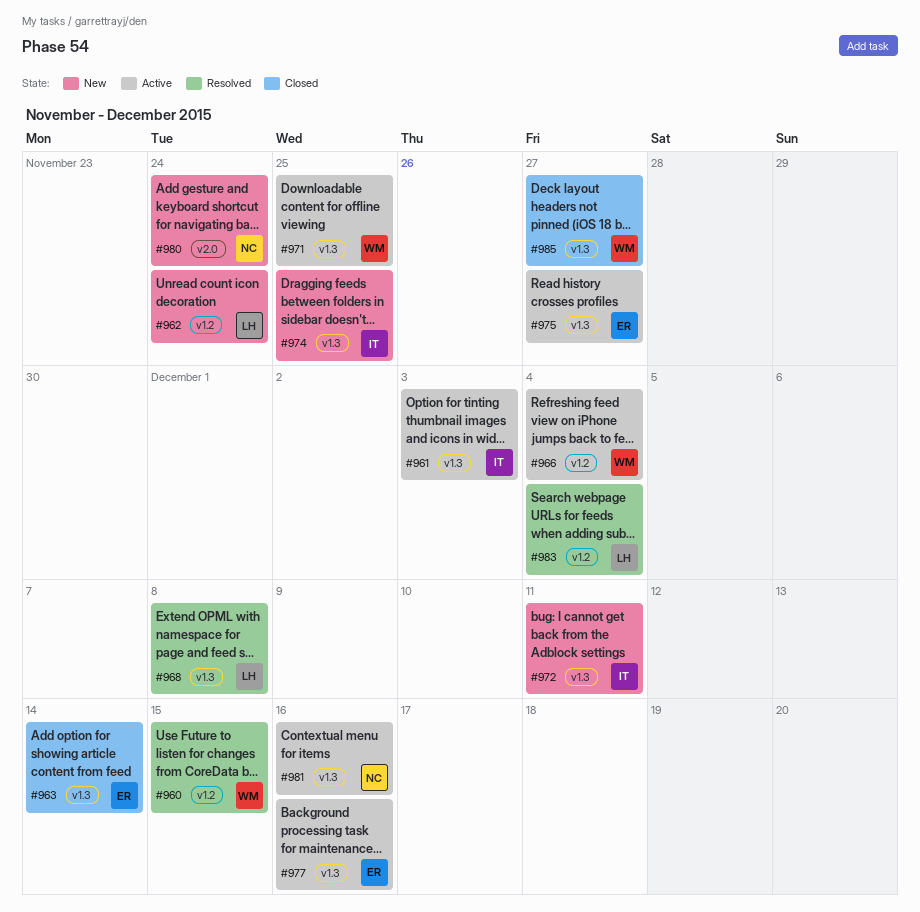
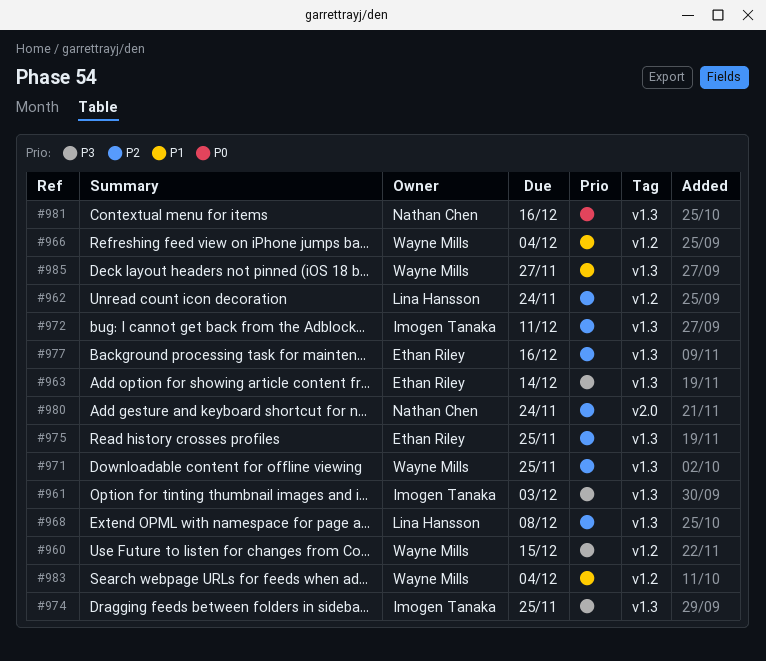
#975, due: Nov 27 -> Nov 25
#983, owner: Lina Hansson -> Wayne Mills

